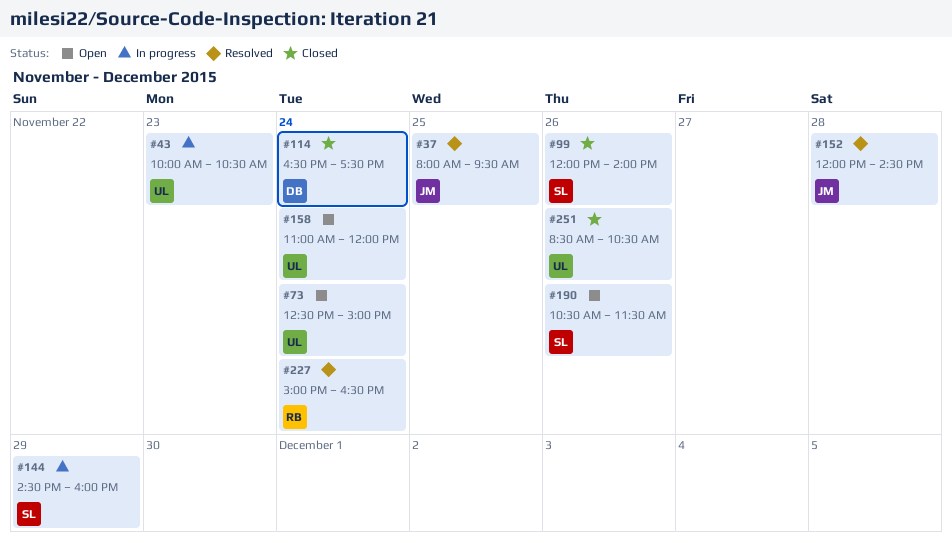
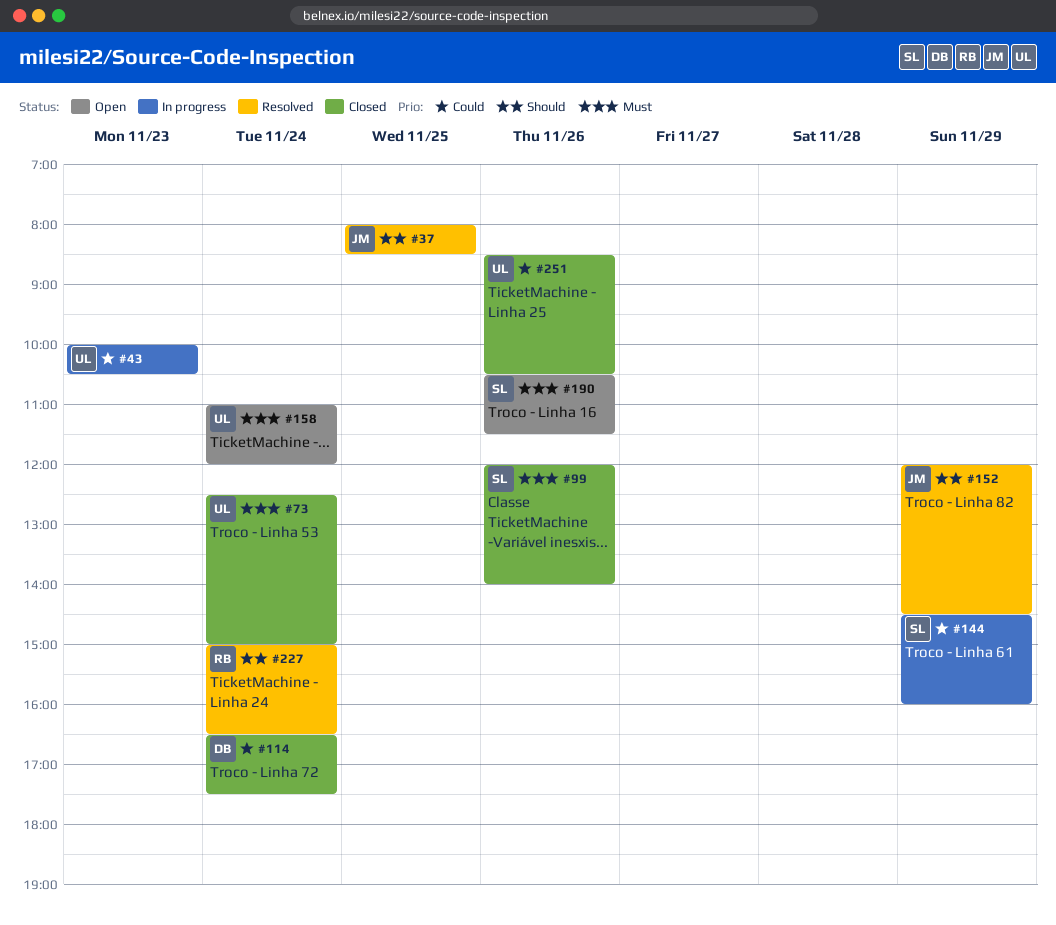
#37, ends: 09:30 -> 08:30
#73, status: Open -> Closed
#152, day: Nov 28 -> Nov 29

